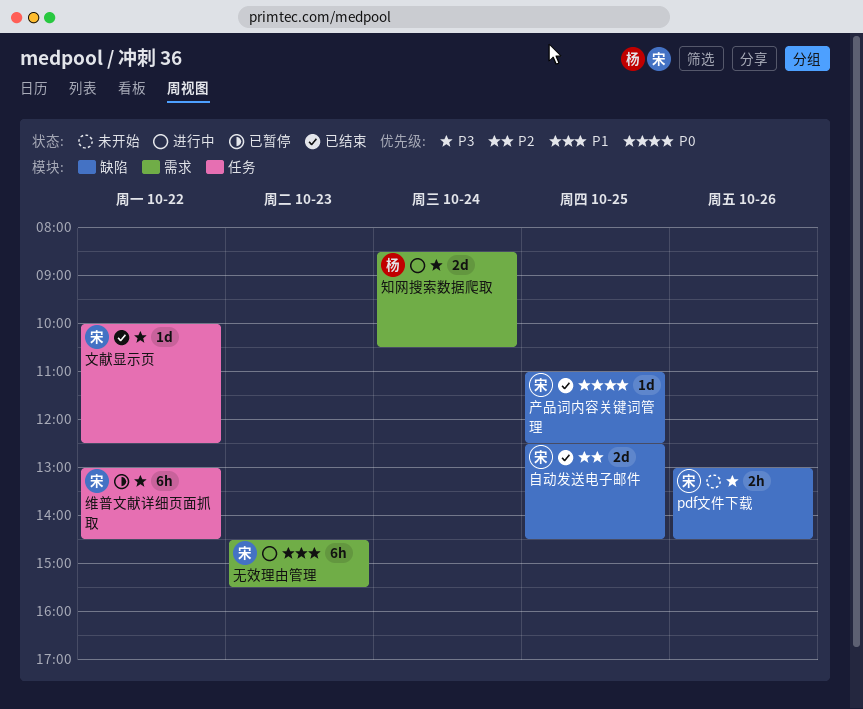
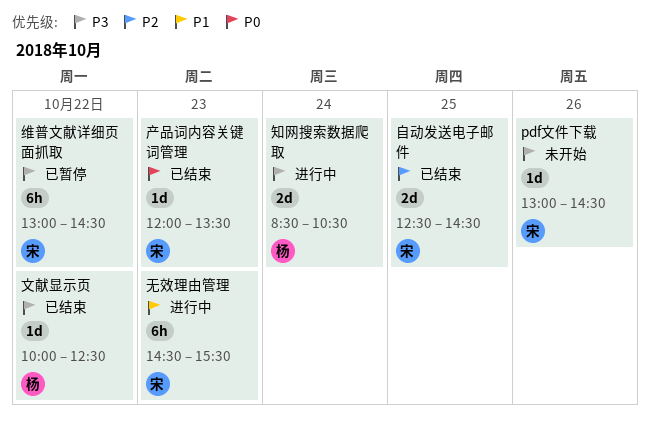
pdf文件下载, estimate: 2h -> 1d
产品词内容关键词管理, day: Oct 25 -> Oct 23
产品词内容关键词管理, begins: 11:00 -> 12:00
产品词内容关键词管理, ends: 12:30 -> 13:30
文献显示页, owner: 宋 -> 杨

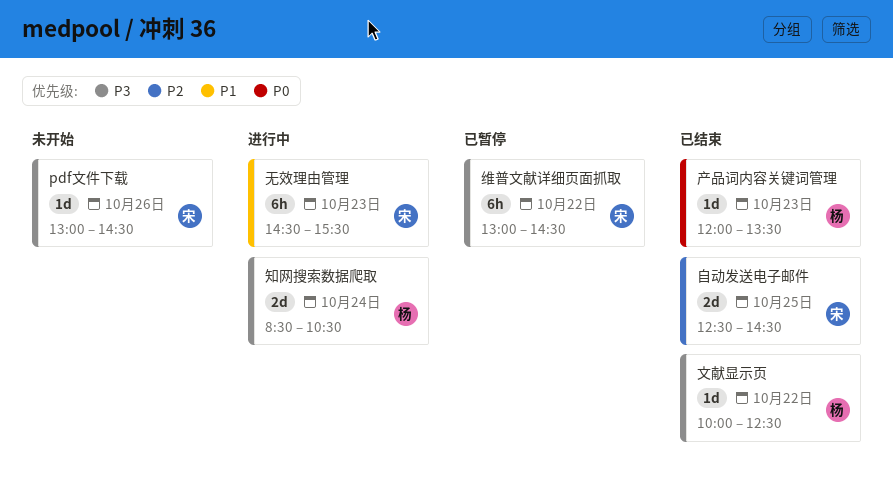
产品词内容关键词管理, owner: 宋 -> 杨

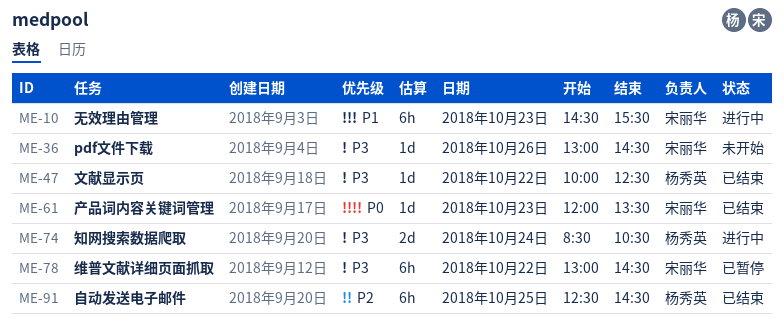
产品词内容关键词管理, owner: 杨秀英 -> 宋丽华
自动发送电子邮件, owner: 宋丽华 -> 杨秀英
自动发送电子邮件, estimate: 2d -> 6h

